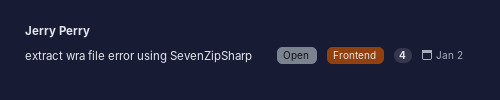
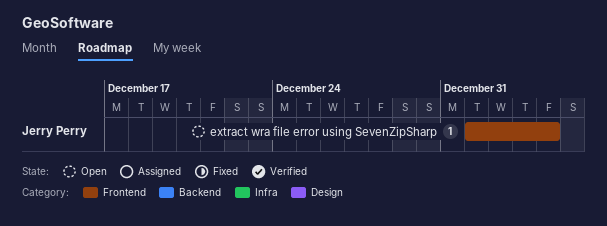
extract wra file error using SevenZipSharp, estimate: 4 -> 1
extract wra file error using SevenZipSharp, due: Jan 2 -> Jan 4

